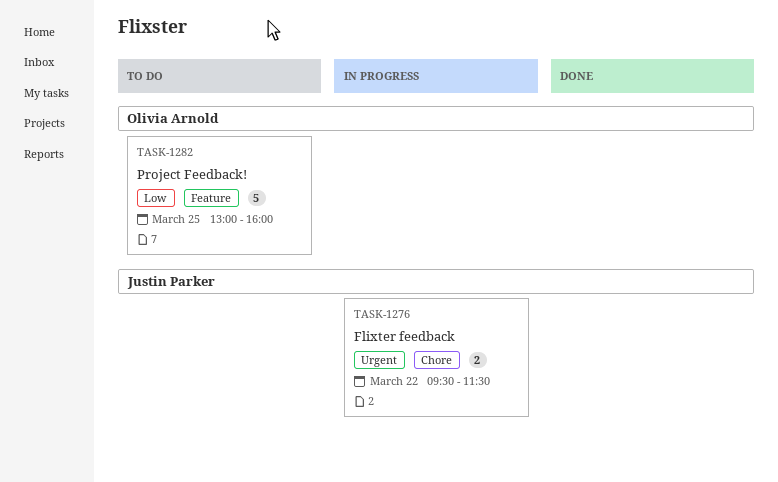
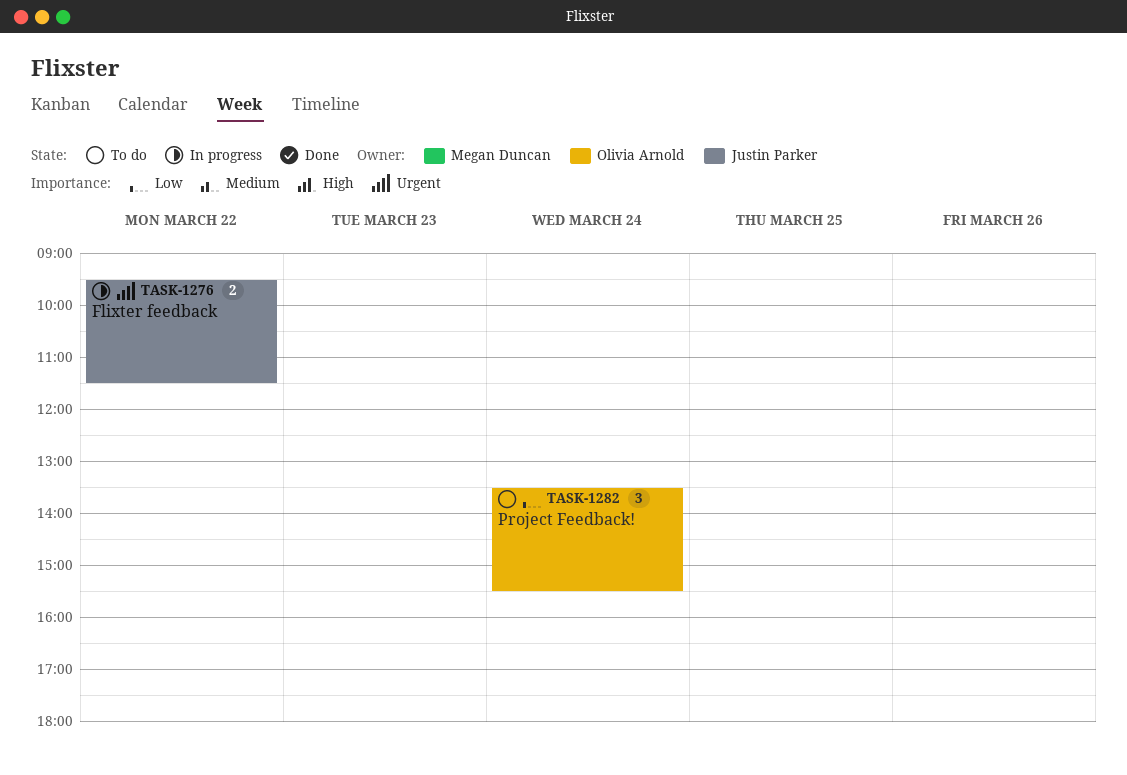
TASK-1282, estimate: 5 -> 3
TASK-1282, day: Mar 25 -> Mar 24
TASK-1282, begins: 13:00 -> 13:30
TASK-1282, ends: 16:00 -> 15:30

